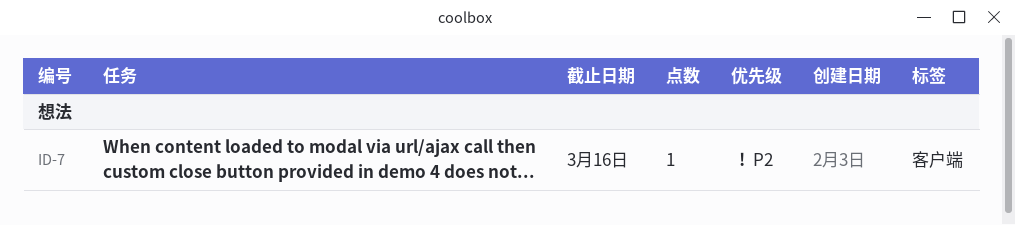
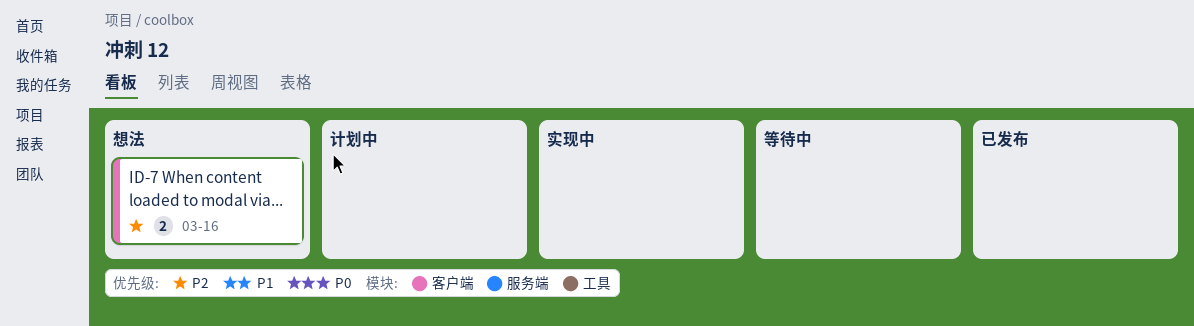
ID-7, estimate: 1 -> 2

